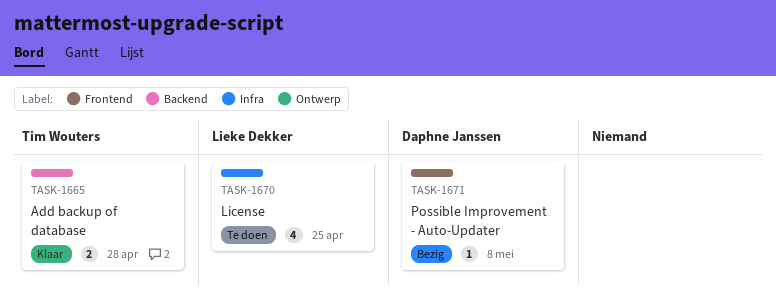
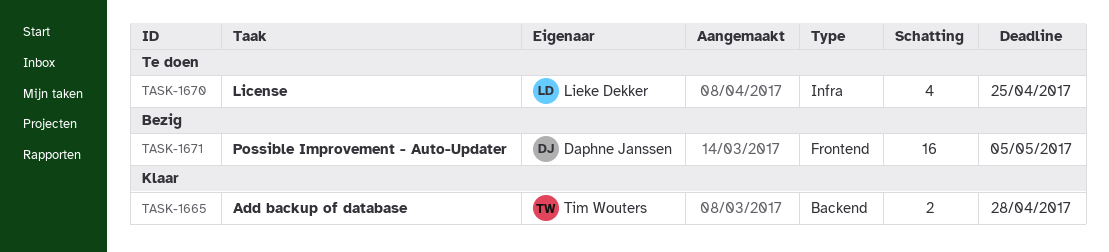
TASK-1671, estimate: 1 -> 16
TASK-1671, due: May 8 -> May 5

